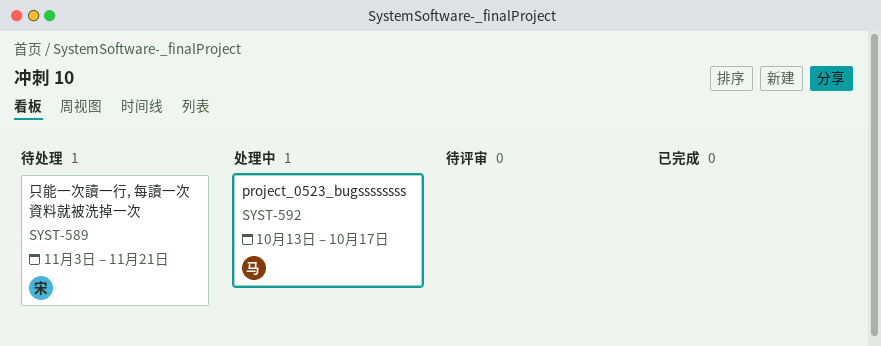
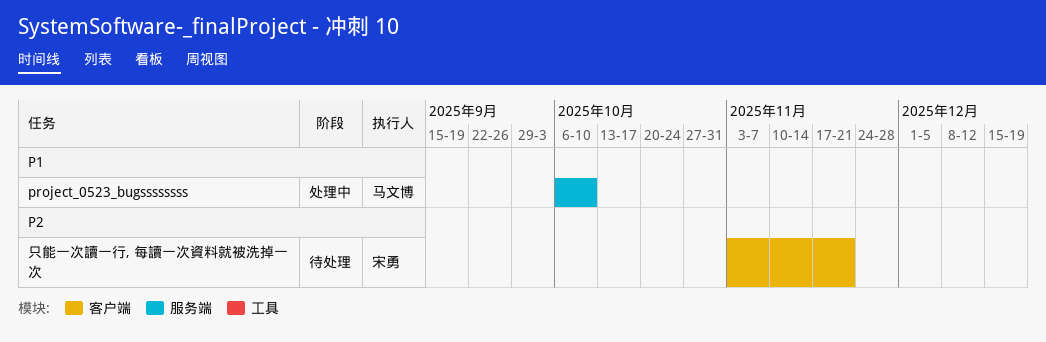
project_0523_bugssssssss, start: Oct 13 -> Oct 6
project_0523_bugssssssss, due: Oct 17 -> Oct 10

